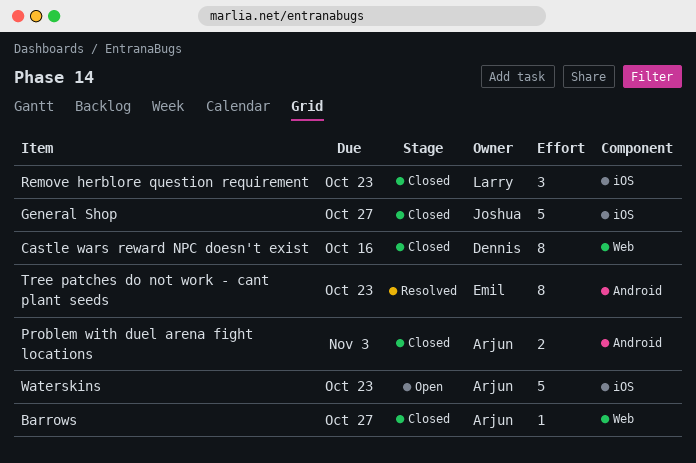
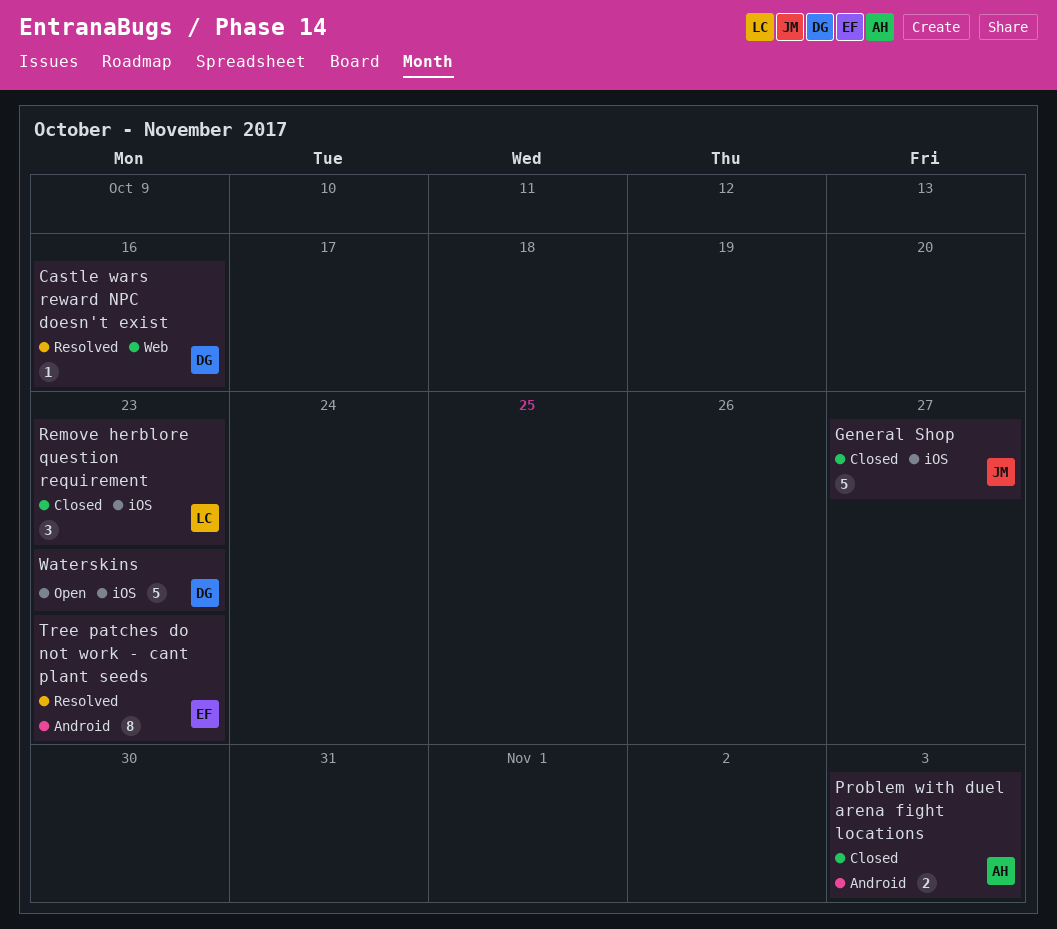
Barrows: present -> none
Castle wars reward NPC doesn't exist, status: Closed -> Resolved
Castle wars reward NPC doesn't exist, estimate: 8 -> 1
Waterskins, owner: Arjun -> Dennis

